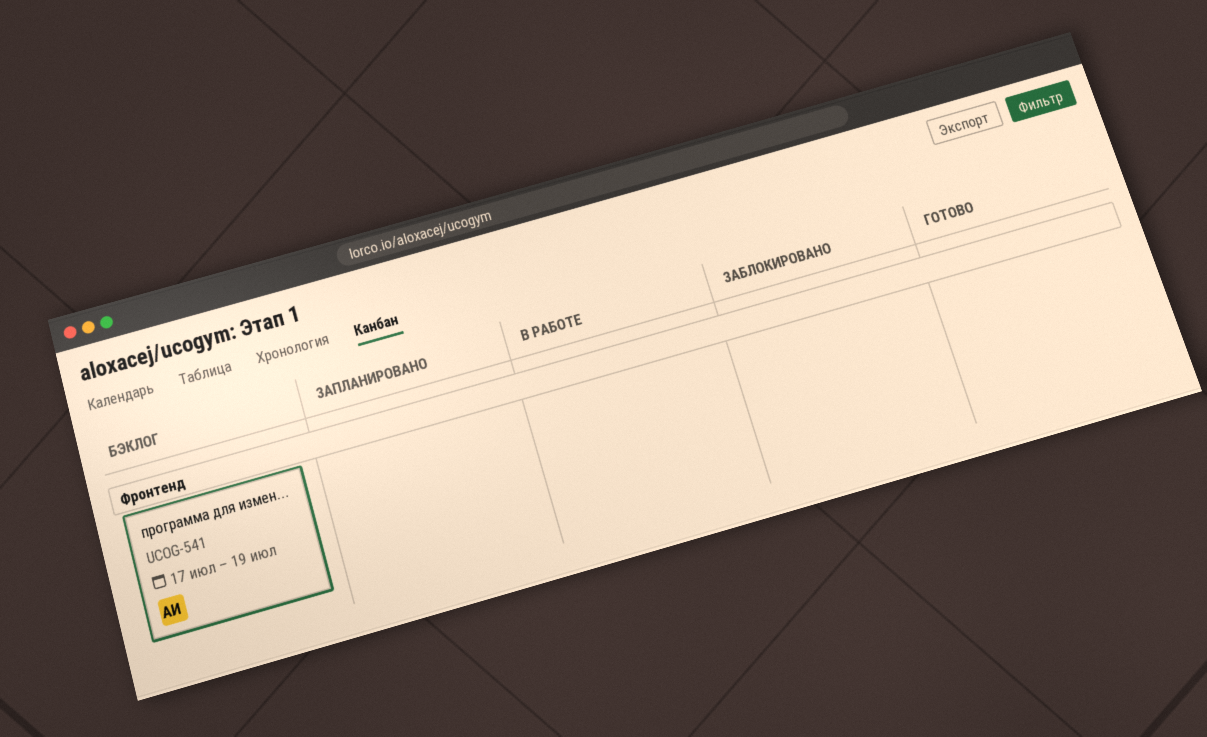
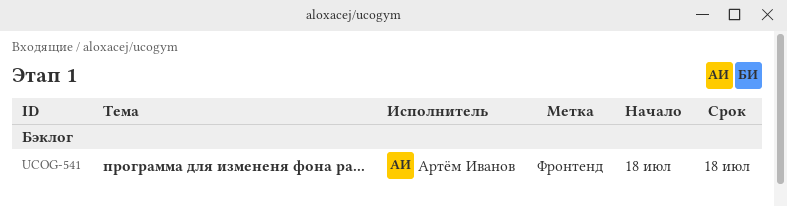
UCOG-541, start: Jul 17 -> Jul 18
UCOG-541, due: Jul 19 -> Jul 18

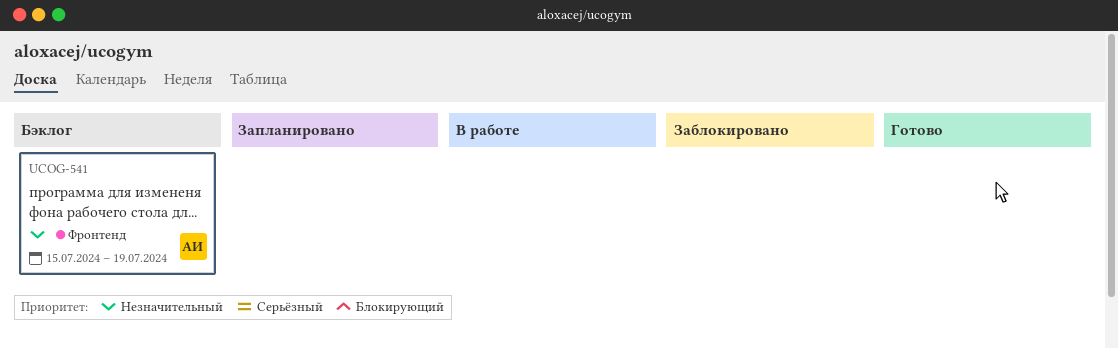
UCOG-541, start: Jul 18 -> Jul 15
UCOG-541, due: Jul 18 -> Jul 19

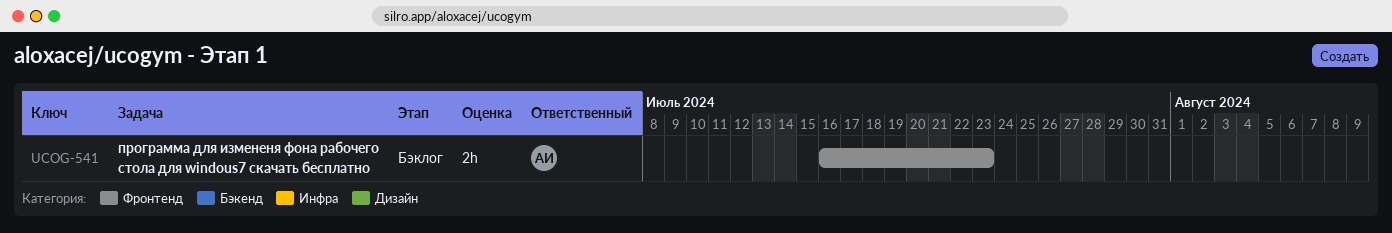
UCOG-541, start: Jul 15 -> Jul 16
UCOG-541, due: Jul 19 -> Jul 23

